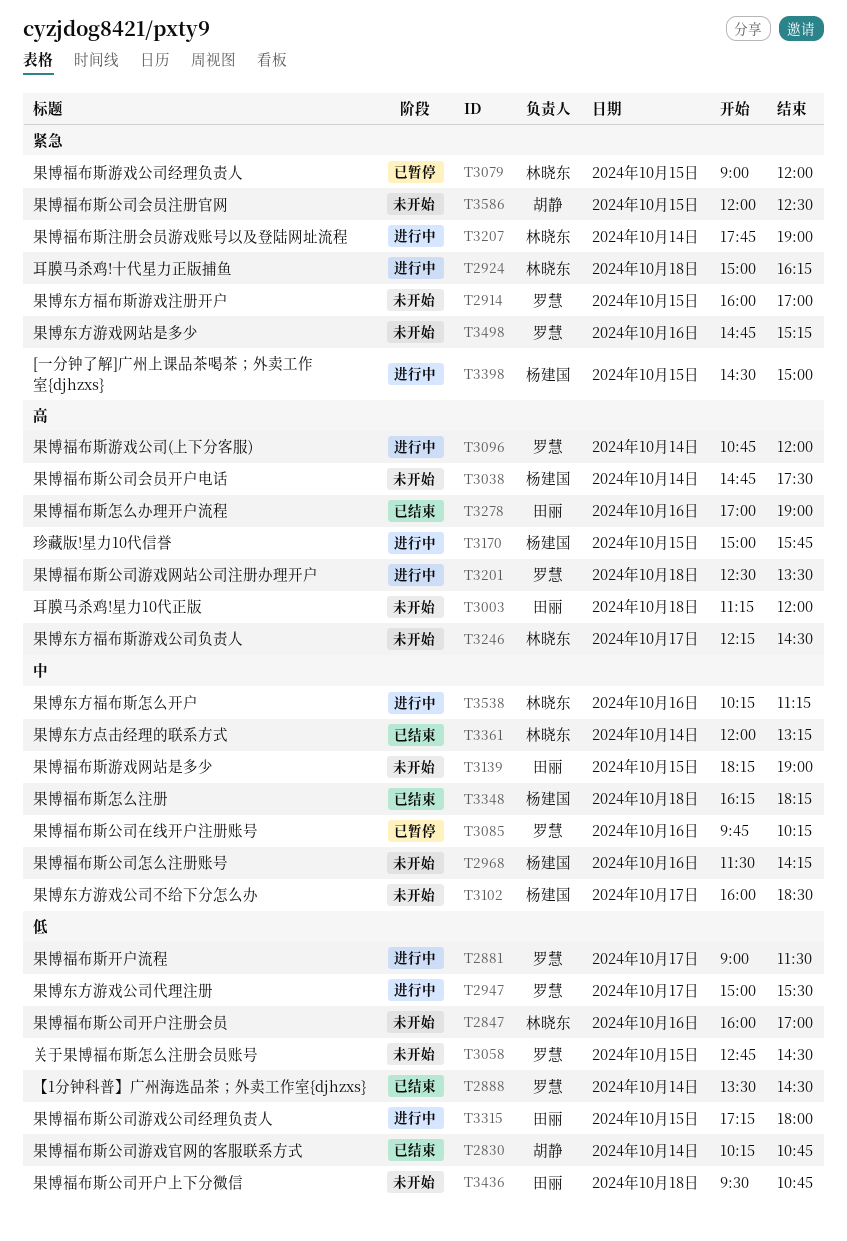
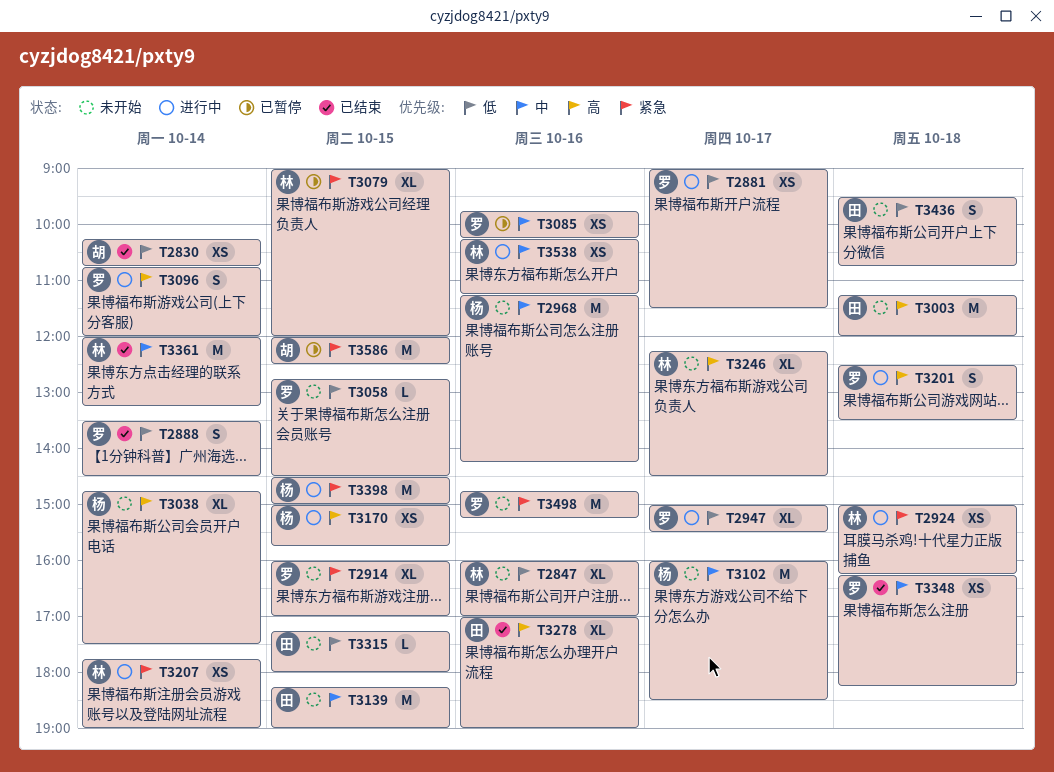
T2968, begins: 11:30 -> 11:15
T3315, status: 进行中 -> 未开始
T3348, owner: 杨建国 -> 罗慧
T3586, status: 未开始 -> 已暂停

